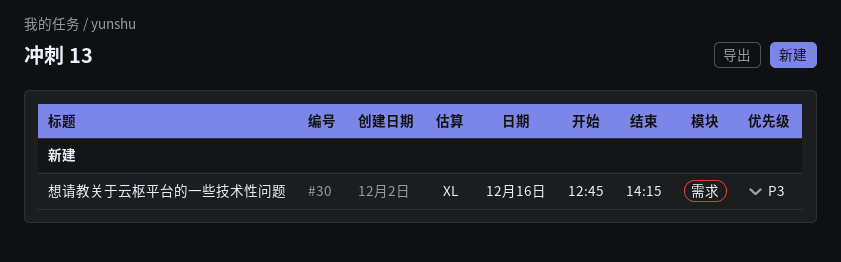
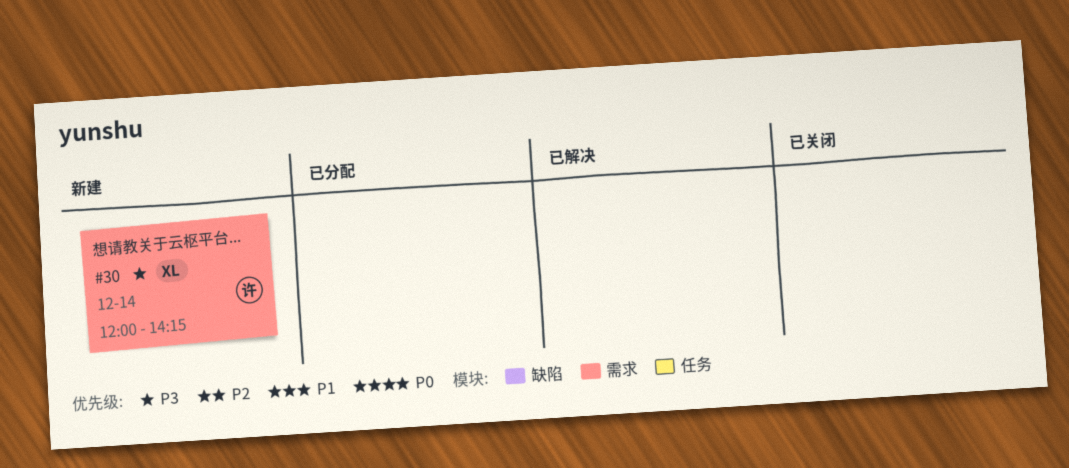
#30, day: Dec 16 -> Dec 14
#30, begins: 12:45 -> 12:00

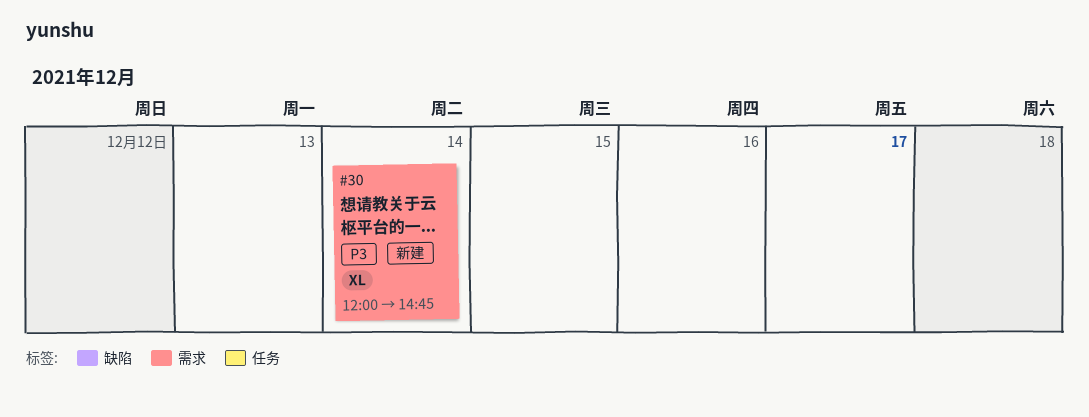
#30, ends: 14:15 -> 14:45

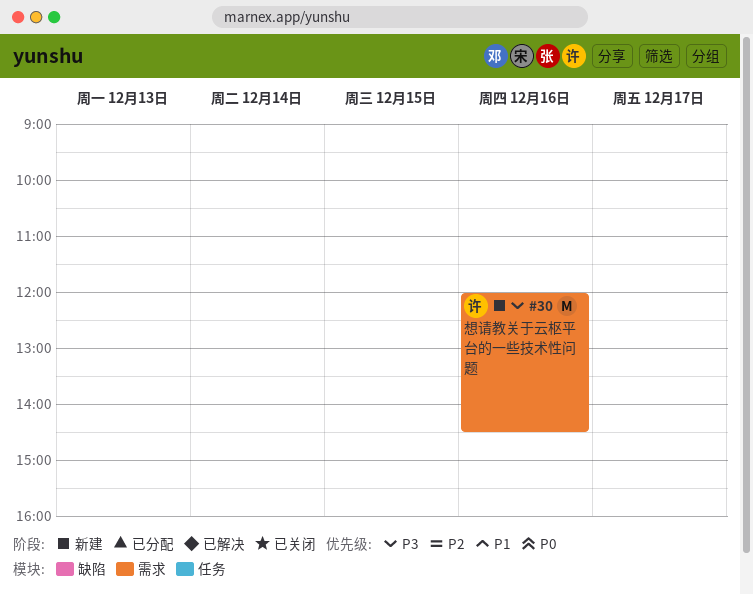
#30, estimate: XL -> M
#30, day: Dec 14 -> Dec 16
#30, ends: 14:45 -> 14:30

